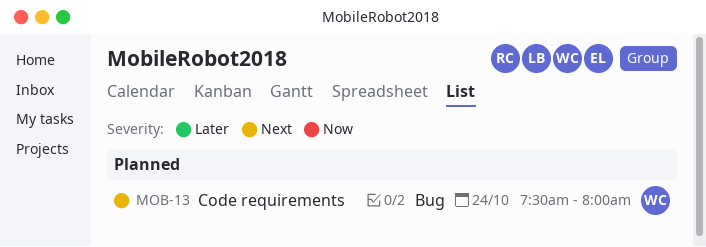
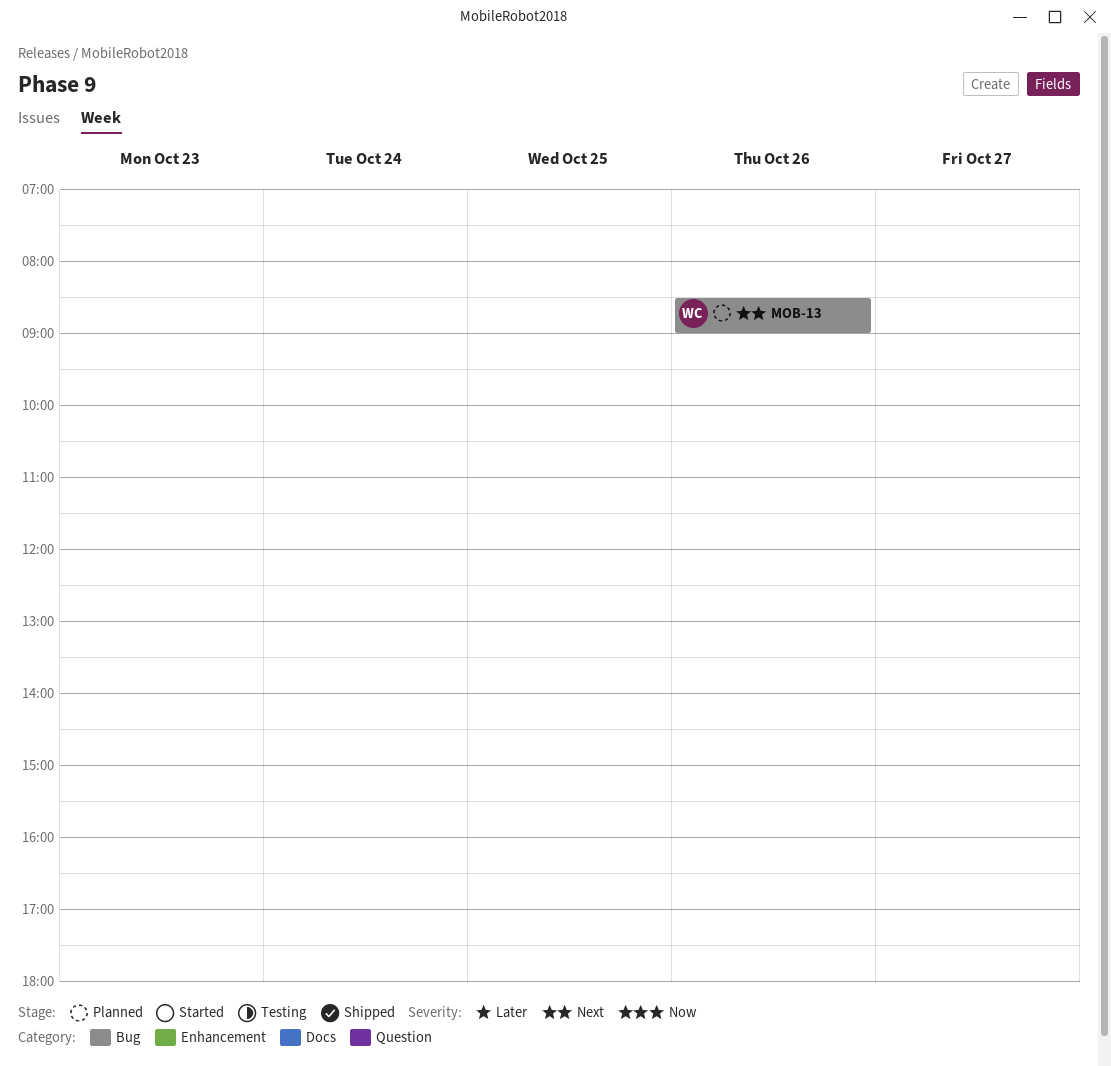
MOB-13, day: Oct 24 -> Oct 26
MOB-13, begins: 07:30 -> 08:30
MOB-13, ends: 08:00 -> 09:00

